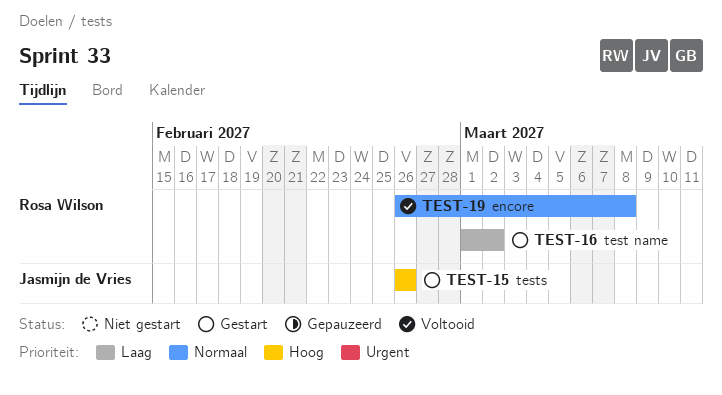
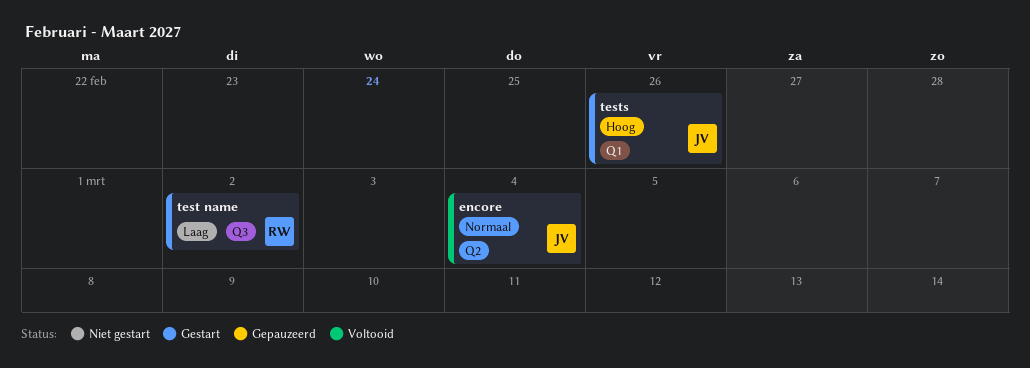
encore, owner: Rosa Wilson -> Jasmijn de Vries
encore, due: Mar 8 -> Mar 4

